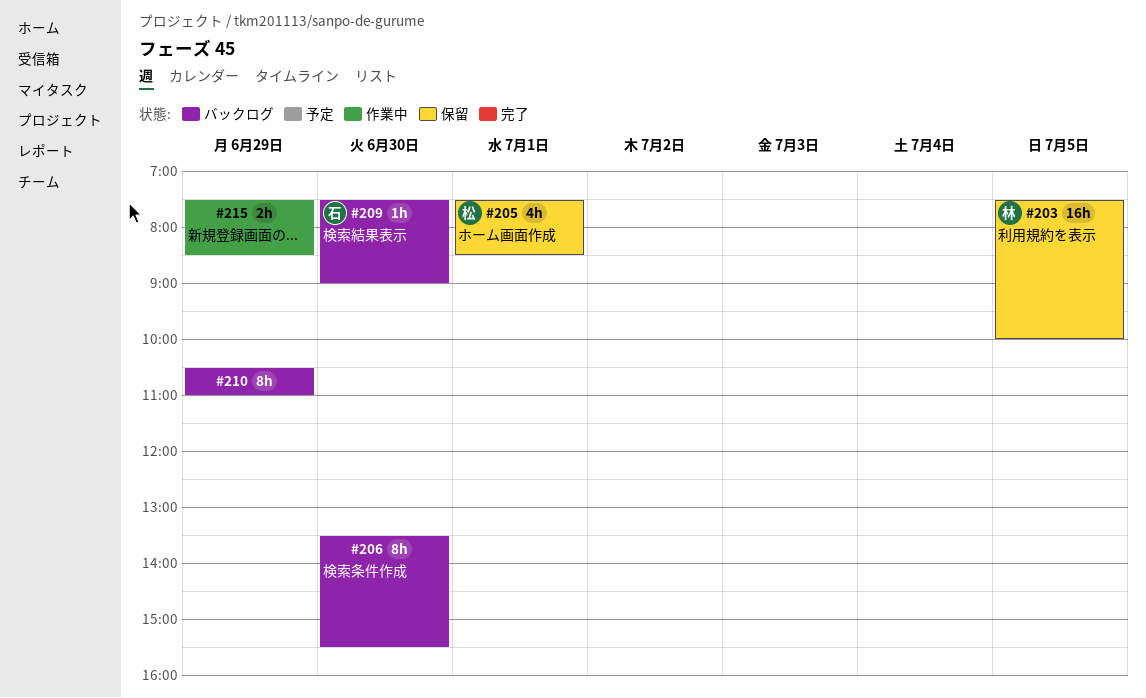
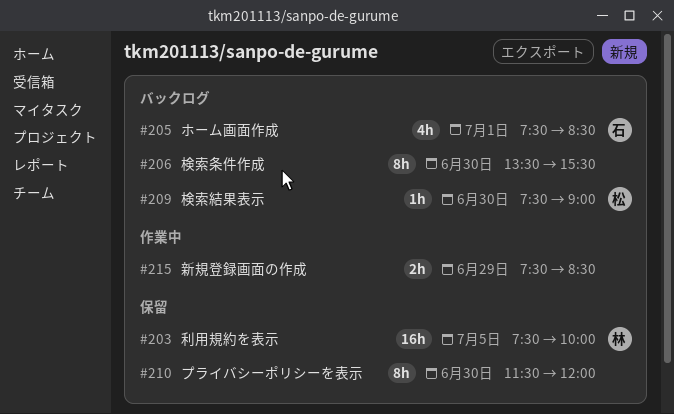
#205, status: 保留 -> バックログ
#205, owner: 松 -> 石
#209, owner: 石 -> 松
#210, status: バックログ -> 保留
#210, day: Jun 29 -> Jun 30
#210, begins: 10:30 -> 11:30
#210, ends: 11:00 -> 12:00

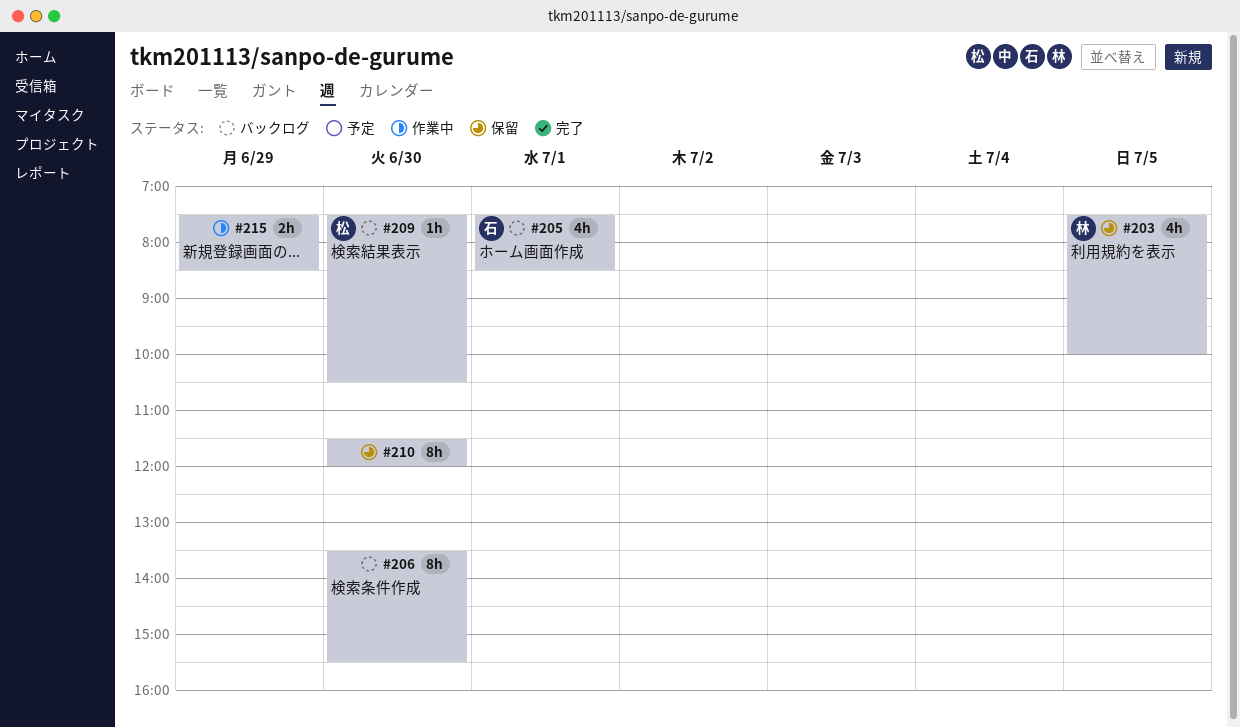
#203, estimate: 16h -> 4h
#209, ends: 09:00 -> 10:30

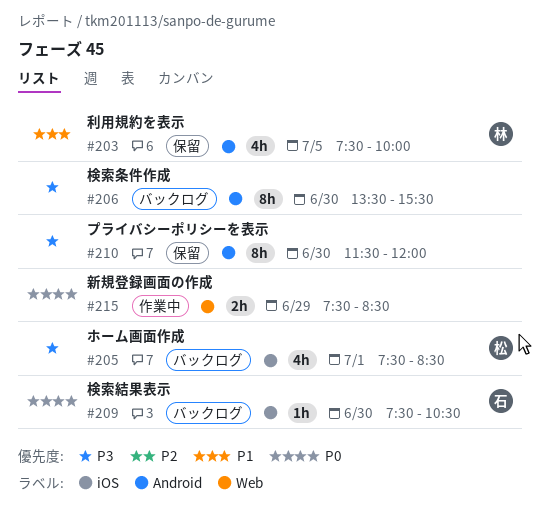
#205, owner: 石 -> 松
#209, owner: 松 -> 石

